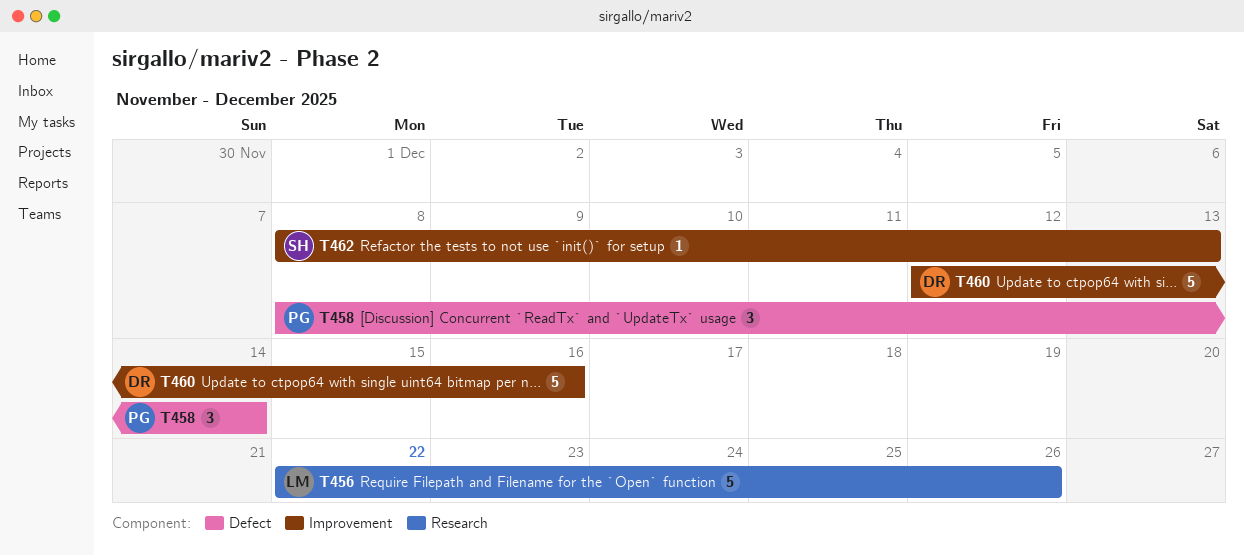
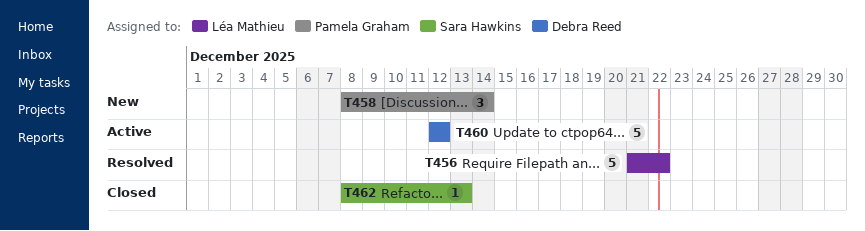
T456, start: Dec 22 -> Dec 21
T456, due: Dec 26 -> Dec 22
T460, due: Dec 16 -> Dec 12

